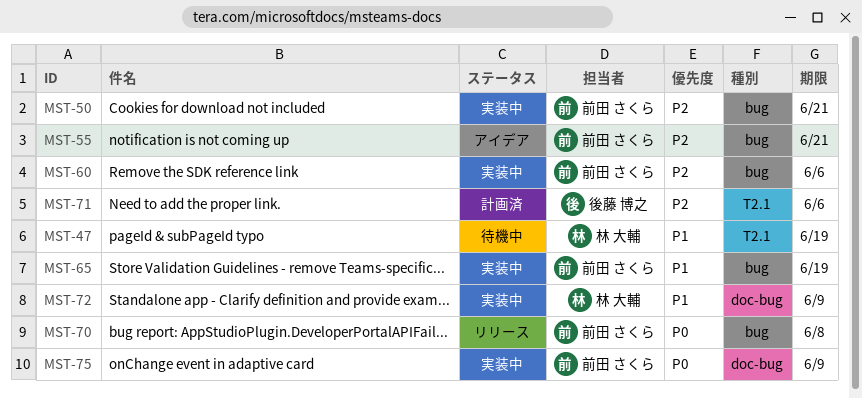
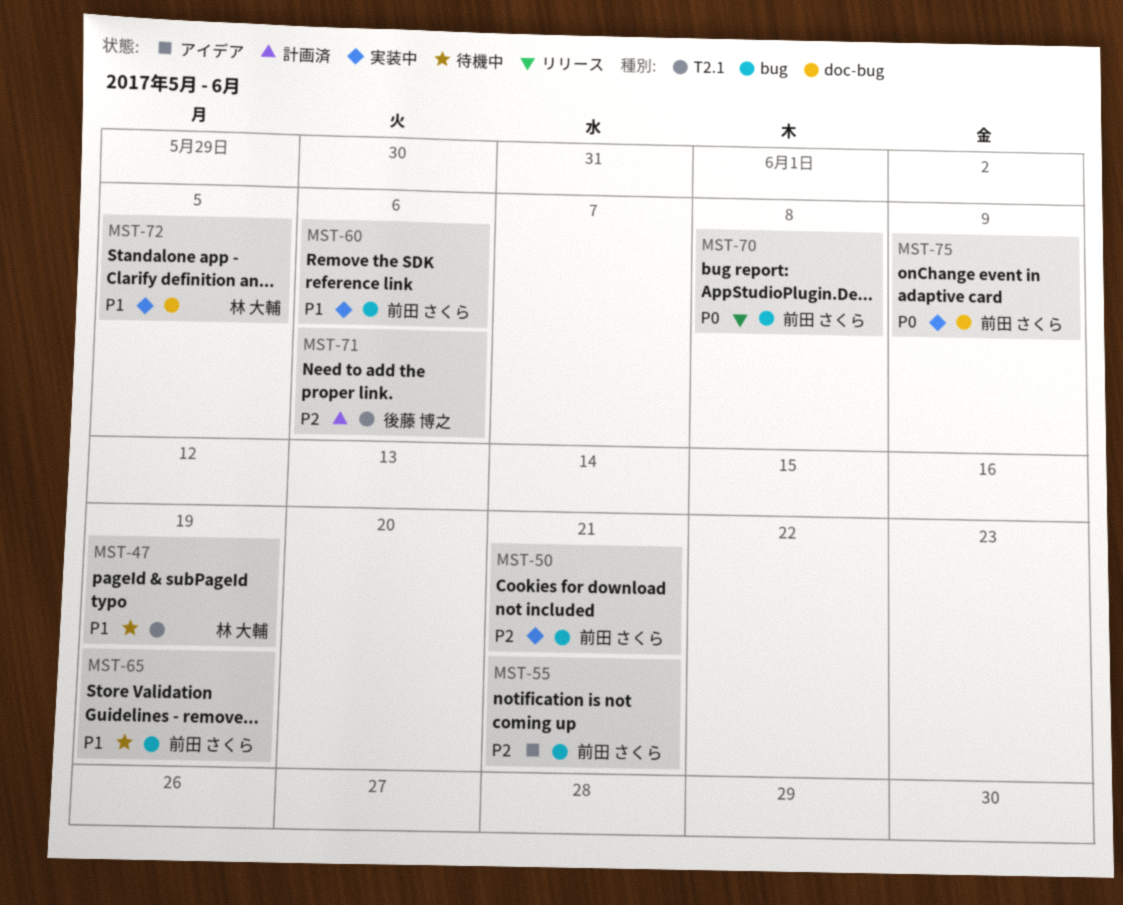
MST-60, priority: P2 -> P1
MST-65, status: 実装中 -> 待機中
MST-72, due: Jun 9 -> Jun 5

